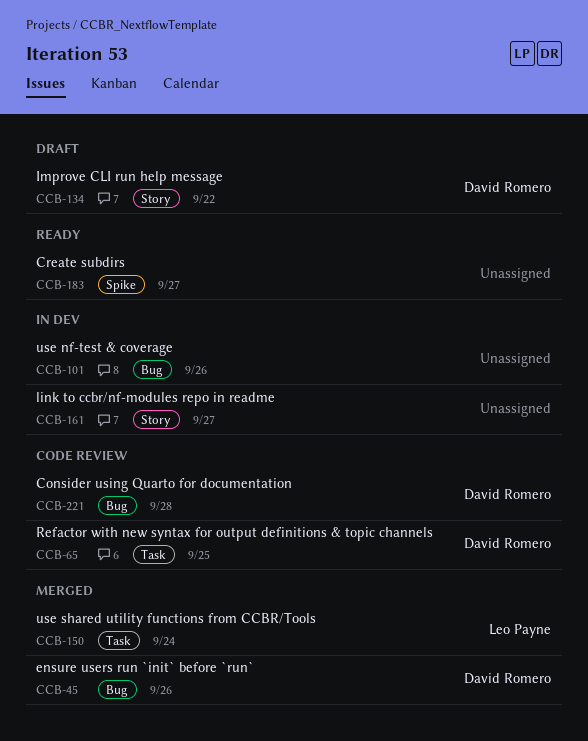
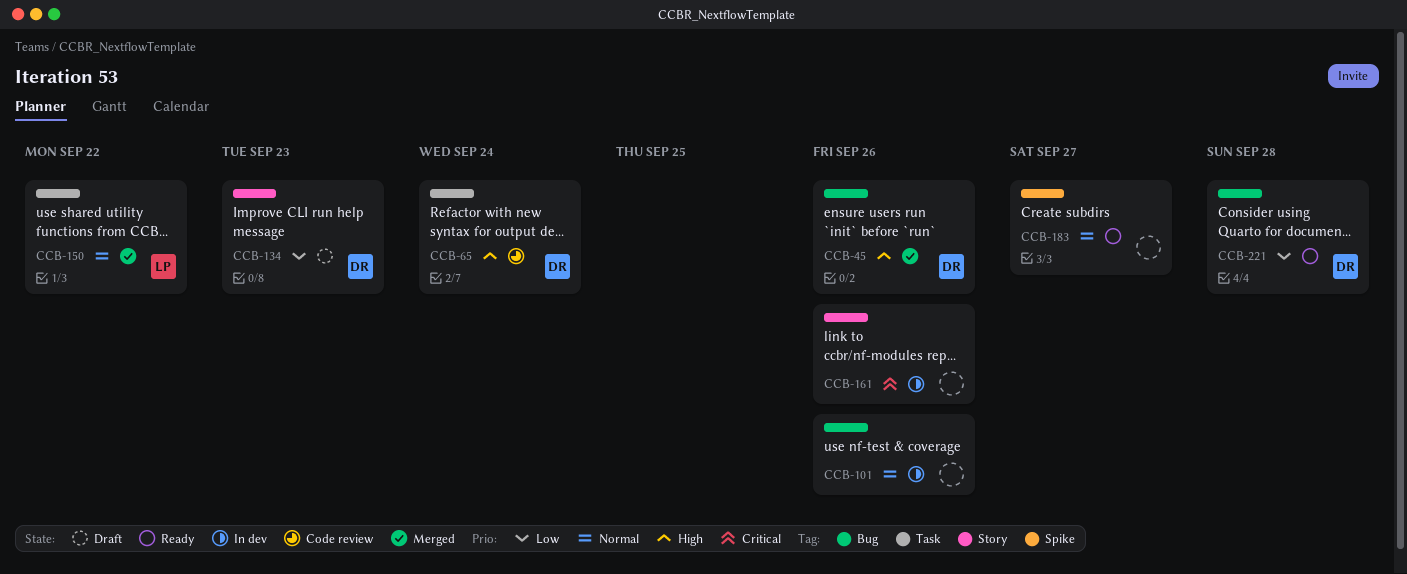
CCB-65, due: Sep 25 -> Sep 24
CCB-134, due: Sep 22 -> Sep 23
CCB-150, due: Sep 24 -> Sep 22
CCB-161, due: Sep 27 -> Sep 26
CCB-221, status: Code review -> Ready

